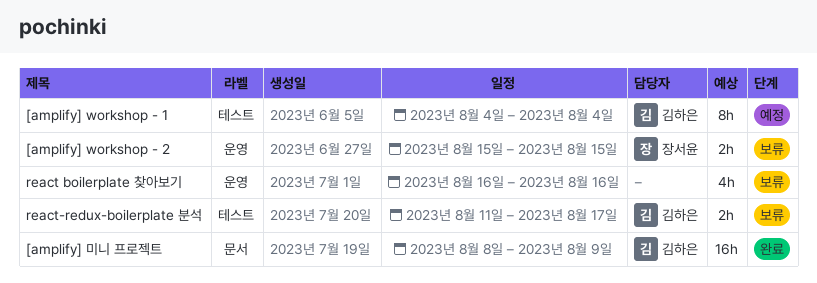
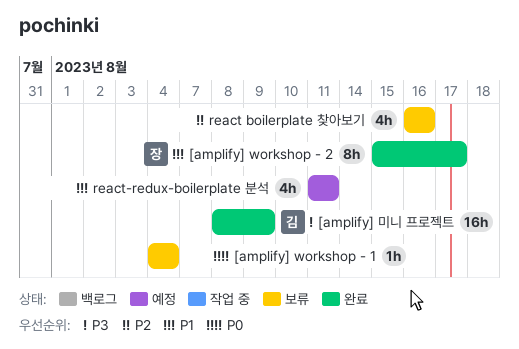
[amplify] workshop - 1, status: 예정 -> 보류
[amplify] workshop - 1, owner: 김하은 -> none
[amplify] workshop - 1, estimate: 8h -> 1h
[amplify] workshop - 2, status: 보류 -> 완료
[amplify] workshop - 2, estimate: 2h -> 8h
[amplify] workshop - 2, due: Aug 15 -> Aug 17
react-redux-boilerplate 분석, status: 보류 -> 예정
react-redux-boilerplate 분석, owner: 김하은 -> none
react-redux-boilerplate 분석, estimate: 2h -> 4h
react-redux-boilerplate 분석, due: Aug 17 -> Aug 11

